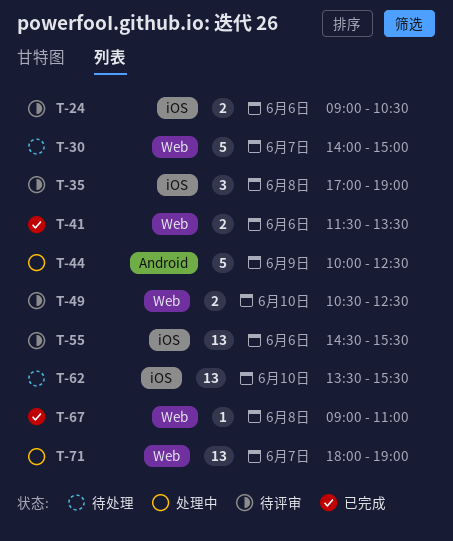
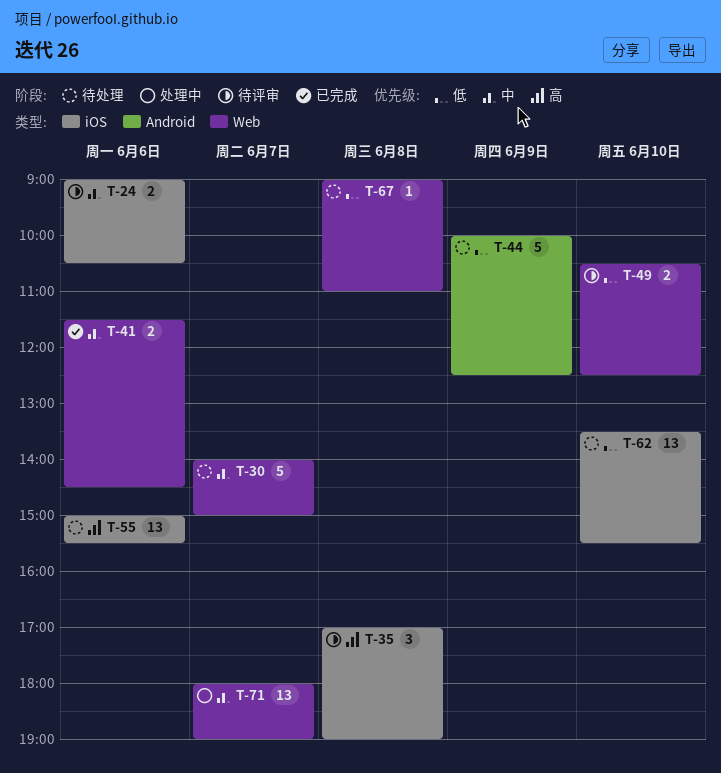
T-41, ends: 13:30 -> 14:30
T-44, status: 处理中 -> 待处理
T-55, status: 待评审 -> 待处理
T-55, begins: 14:30 -> 15:00
T-67, status: 已完成 -> 待处理

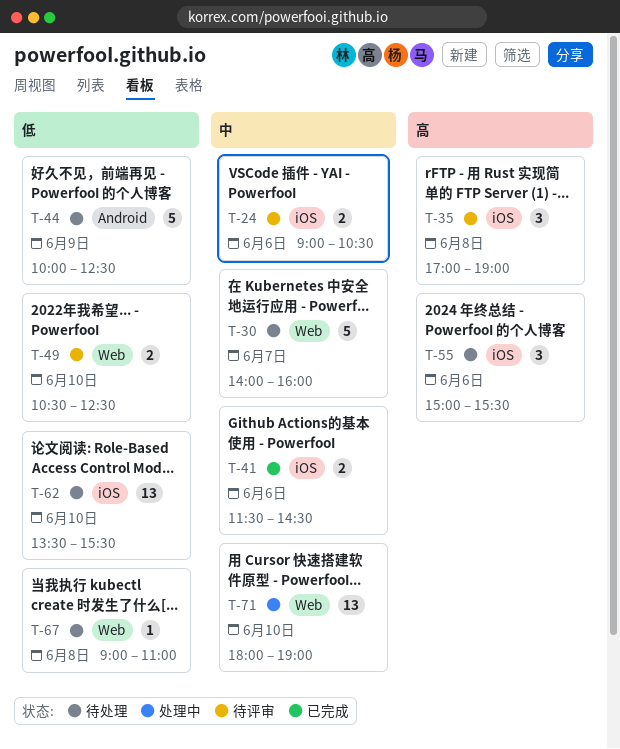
T-30, ends: 15:00 -> 16:00
T-41, label: Web -> iOS
T-55, estimate: 13 -> 3
T-71, day: Jun 7 -> Jun 10

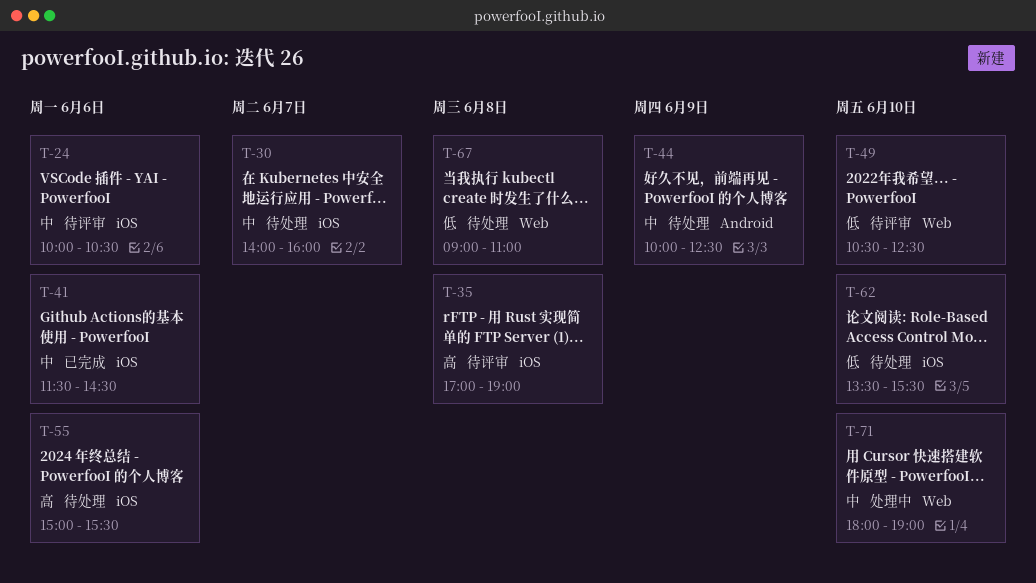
T-24, begins: 09:00 -> 10:00
T-30, label: Web -> iOS
T-44, priority: 低 -> 中

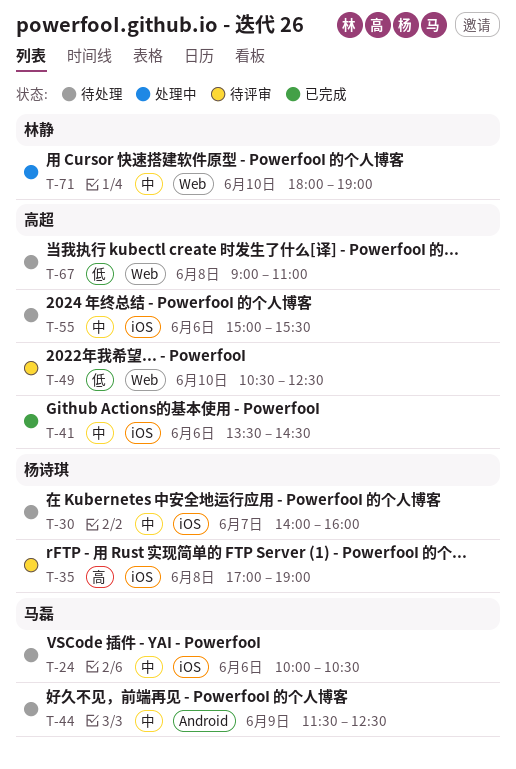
T-24, status: 待评审 -> 待处理
T-41, begins: 11:30 -> 13:30
T-44, begins: 10:00 -> 11:30
T-55, priority: 高 -> 中
T-62: present -> none

